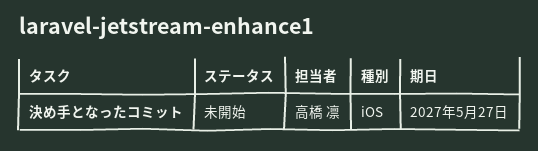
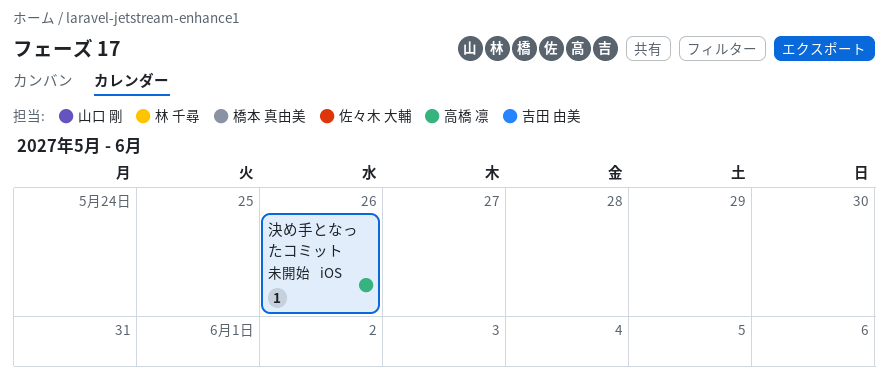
決め手となったコミット, due: May 27 -> May 26

